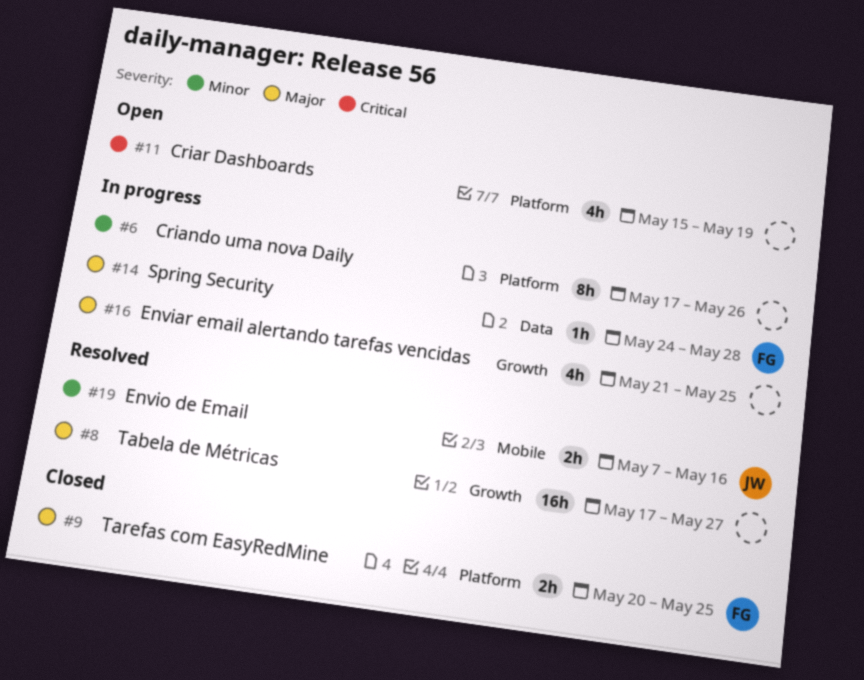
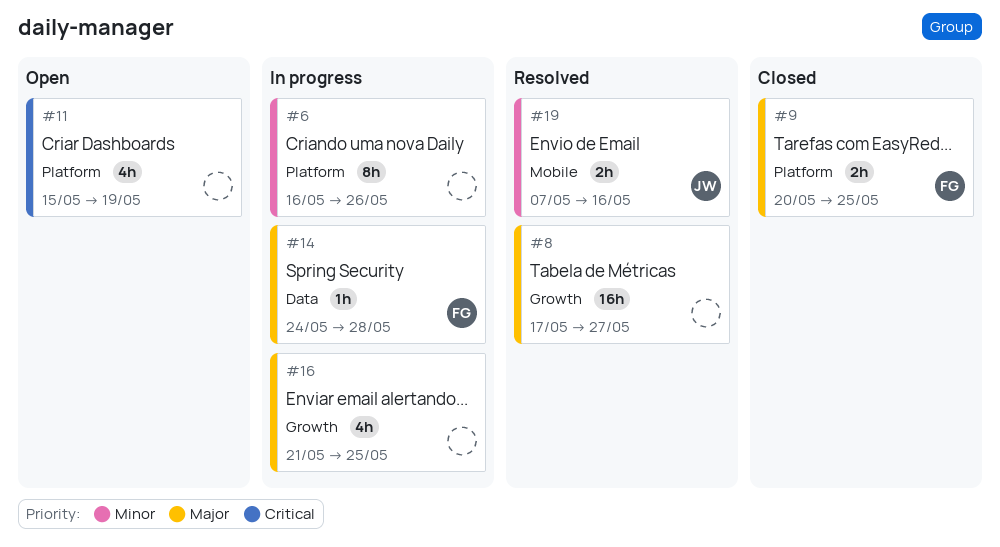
#6, start: May 17 -> May 16

